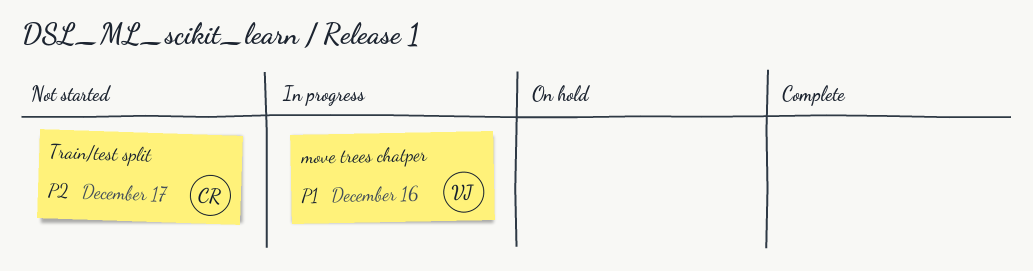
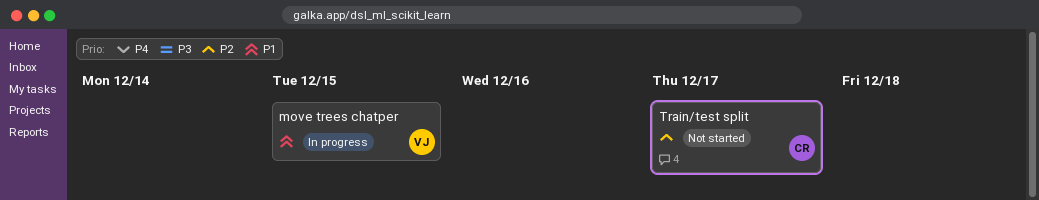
move trees chatper, due: Dec 16 -> Dec 15

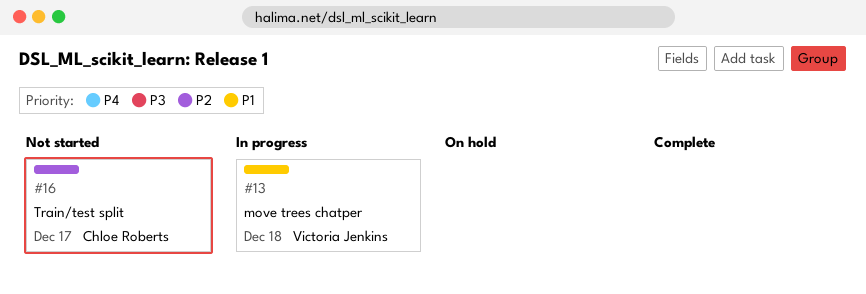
move trees chatper, due: Dec 15 -> Dec 18

